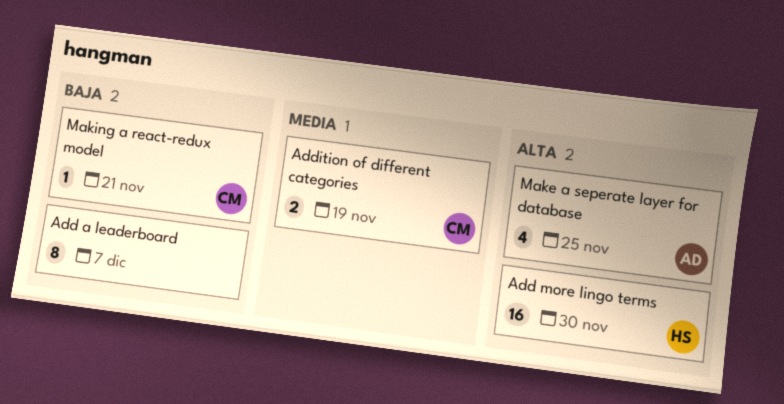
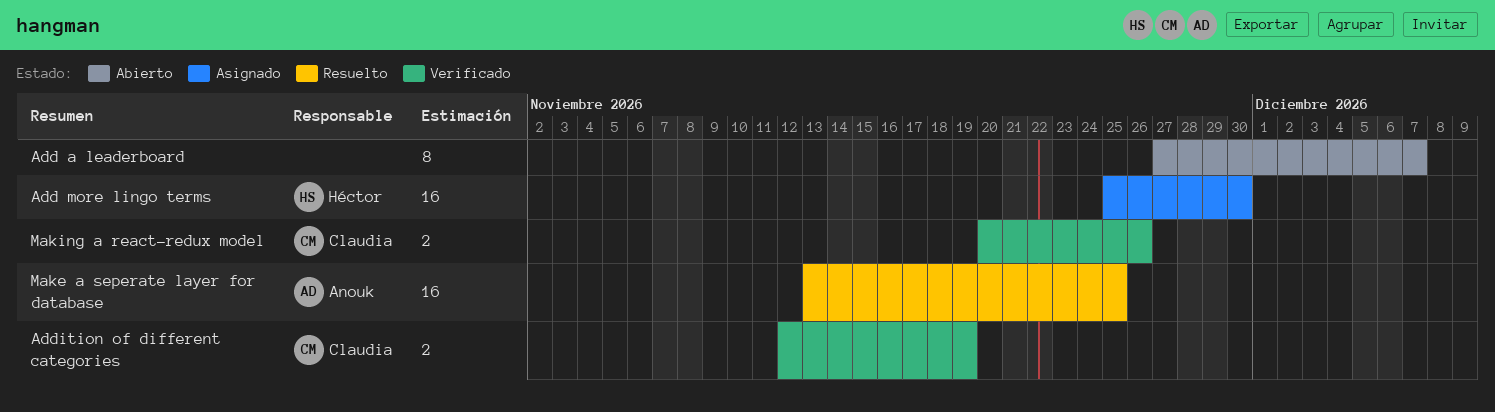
Make a seperate layer for database, estimate: 4 -> 16
Making a react-redux model, estimate: 1 -> 2
Making a react-redux model, due: Nov 21 -> Nov 26

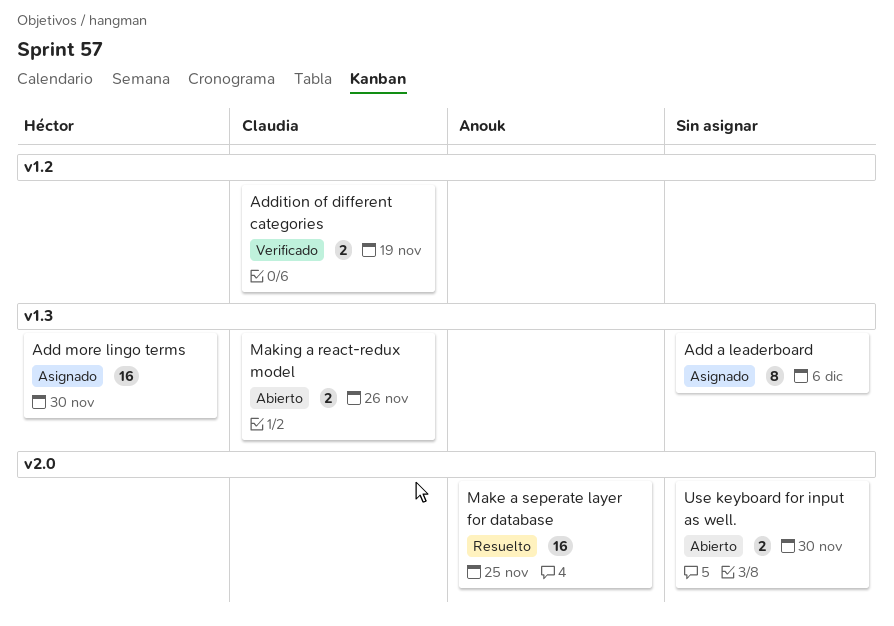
Add a leaderboard, status: Abierto -> Asignado
Add a leaderboard, due: Dec 7 -> Dec 6
Making a react-redux model, status: Verificado -> Abierto
Use keyboard for input as well.: none -> present

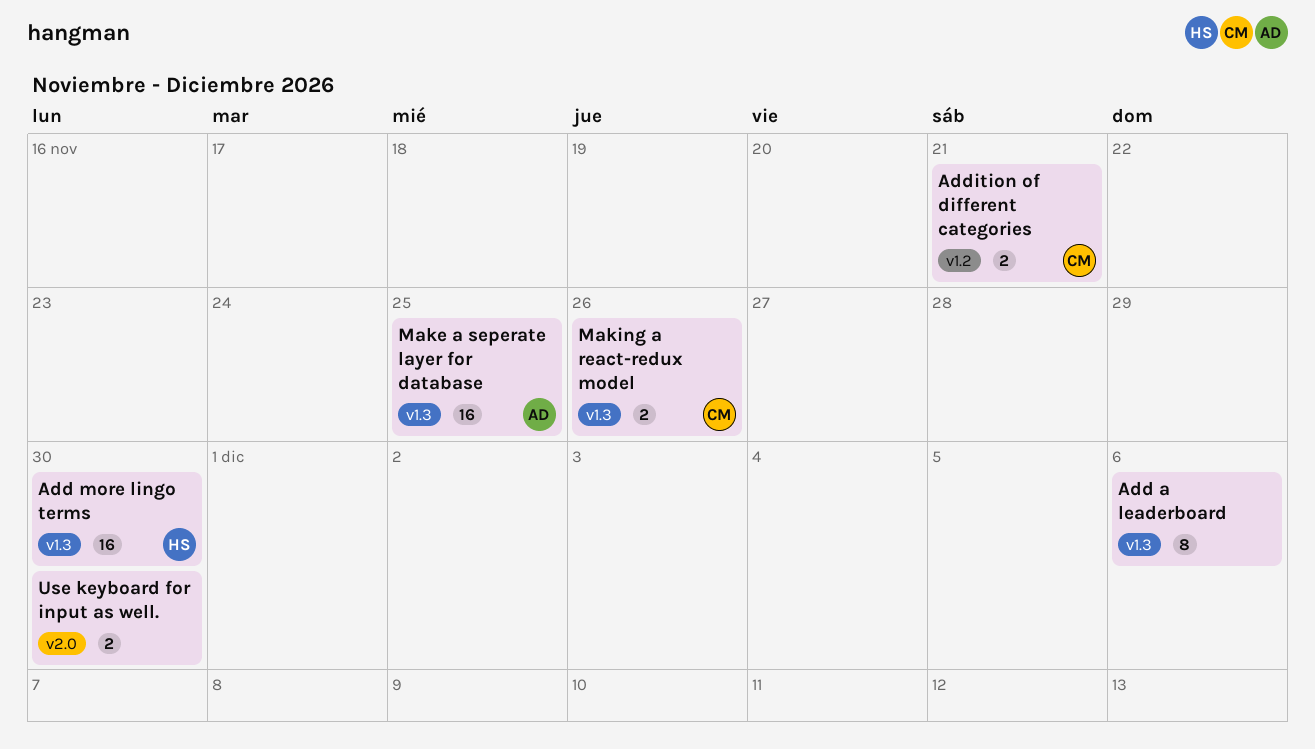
Addition of different categories, due: Nov 19 -> Nov 21
Make a seperate layer for database, label: v2.0 -> v1.3

